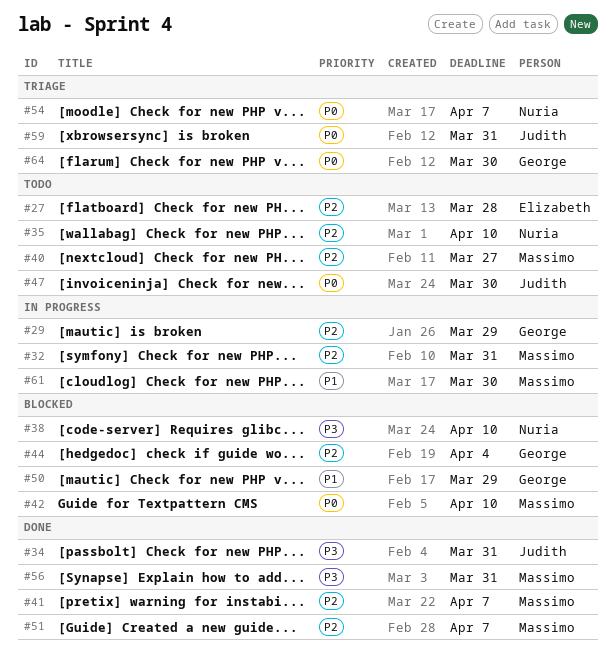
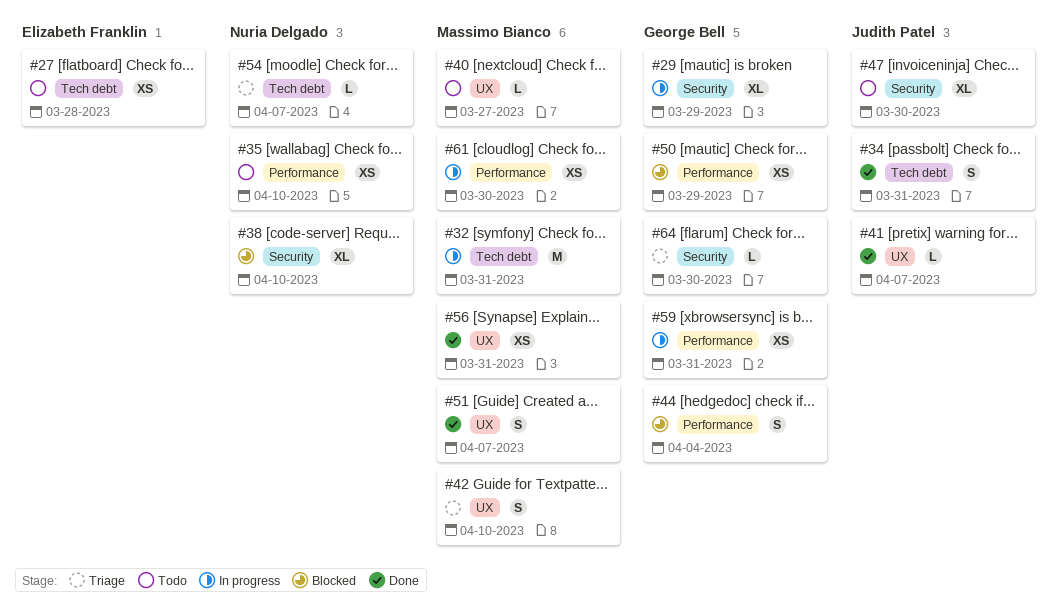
#41, owner: Massimo Bianco -> Judith Patel
#42, status: Blocked -> Triage
#59, status: Triage -> In progress
#59, owner: Judith Patel -> George Bell

